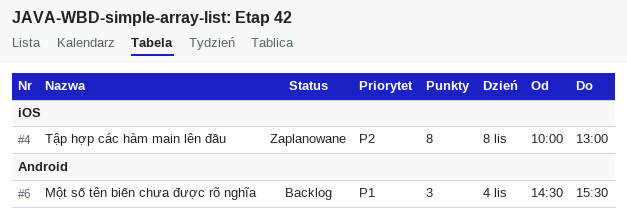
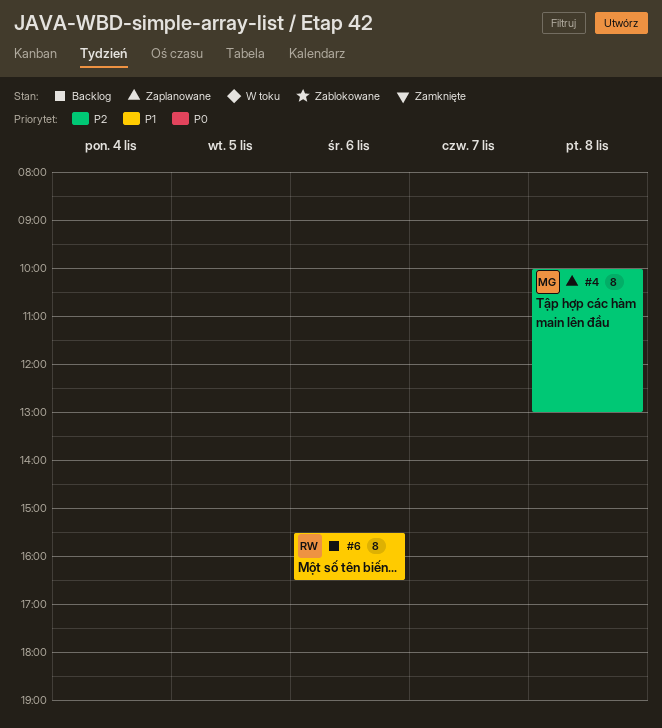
#6, estimate: 3 -> 8
#6, day: Nov 4 -> Nov 6
#6, begins: 14:30 -> 15:30
#6, ends: 15:30 -> 16:30

